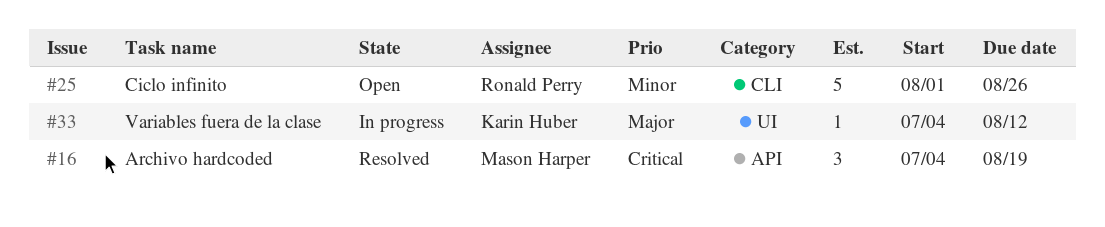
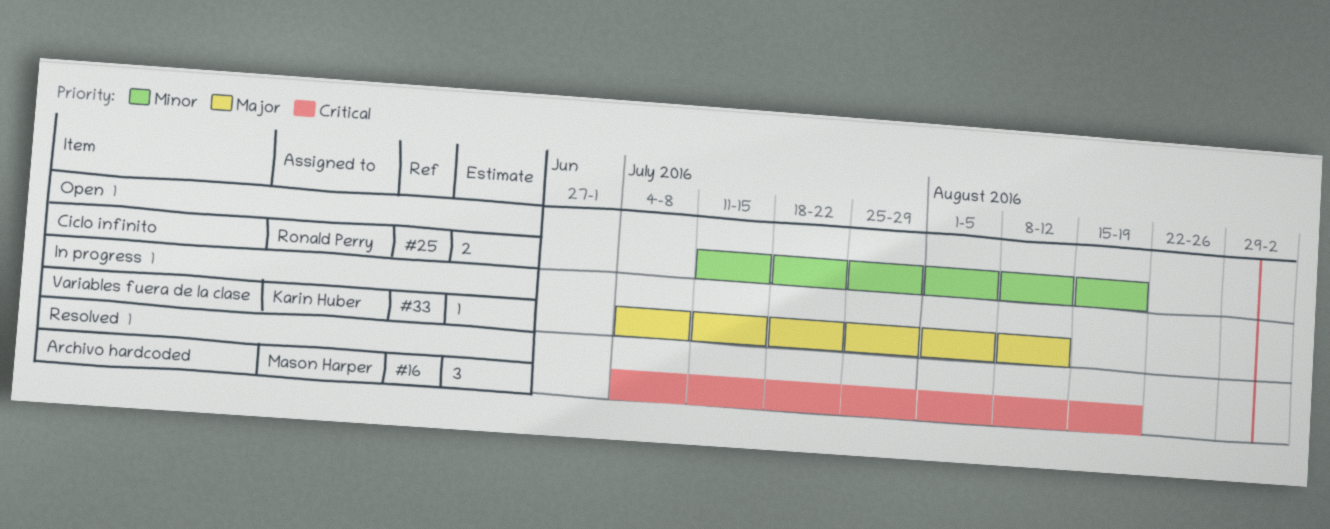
#25, estimate: 5 -> 2
#25, start: Aug 1 -> Jul 11
#25, due: Aug 26 -> Aug 19

